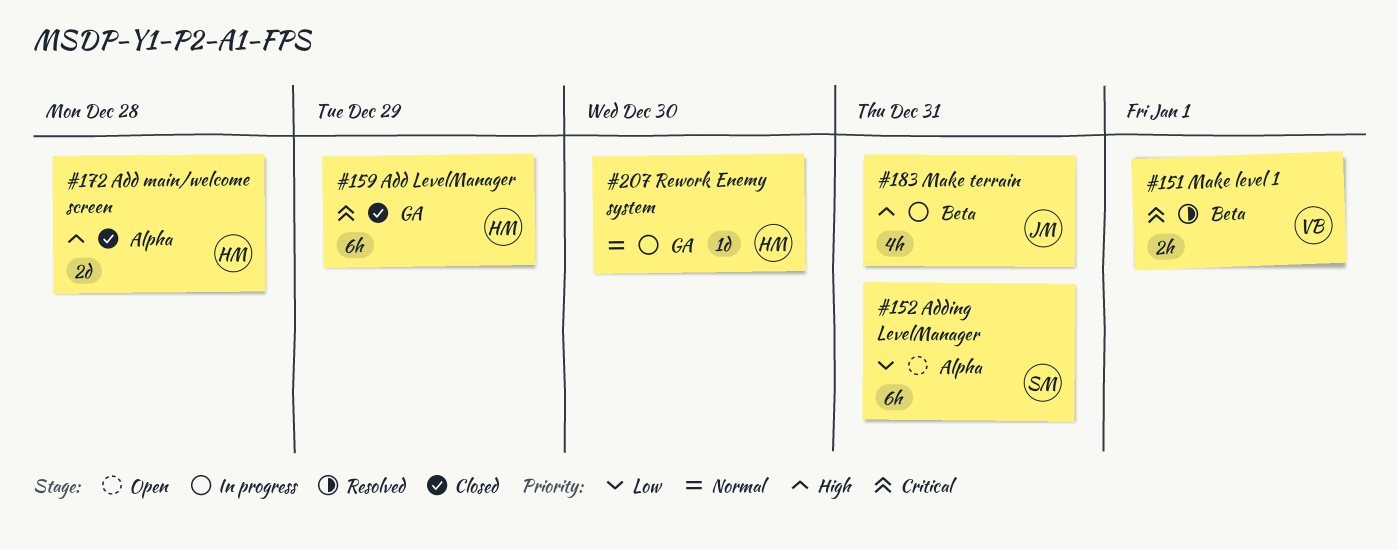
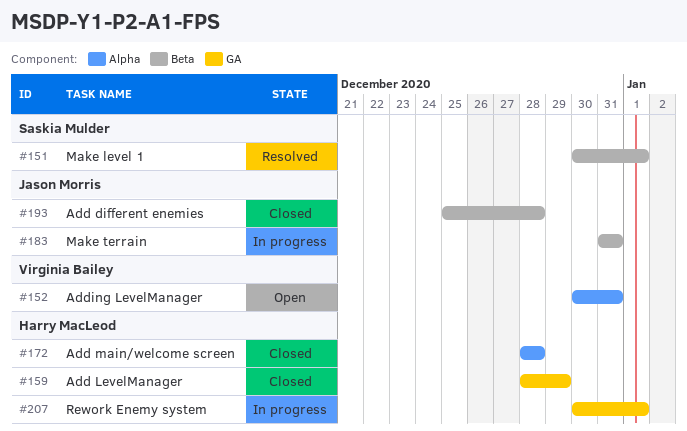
#151, owner: Virginia Bailey -> Saskia Mulder
#152, owner: Saskia Mulder -> Virginia Bailey
#193: none -> present
#207, due: Dec 30 -> Jan 1

